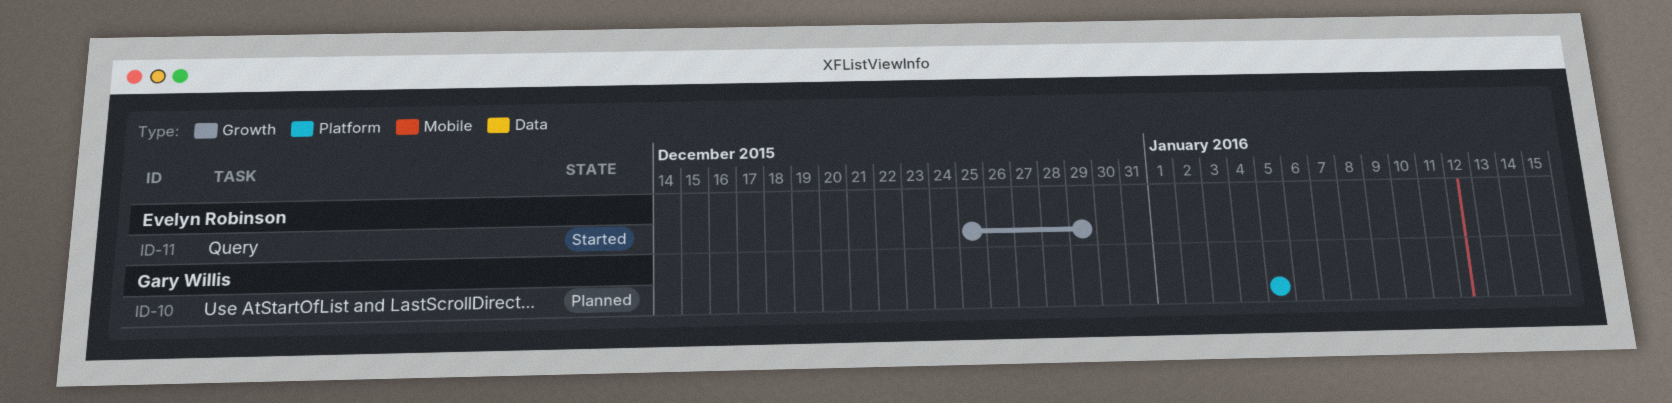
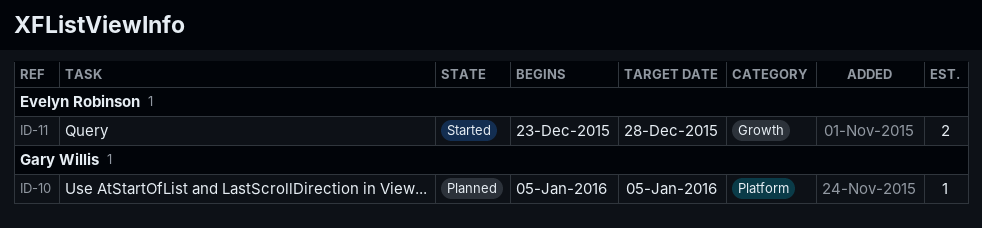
ID-11, start: Dec 25 -> Dec 23
ID-11, due: Dec 29 -> Dec 28

